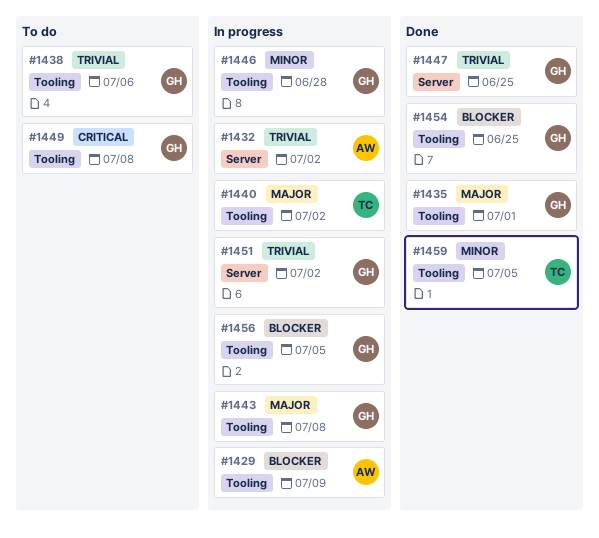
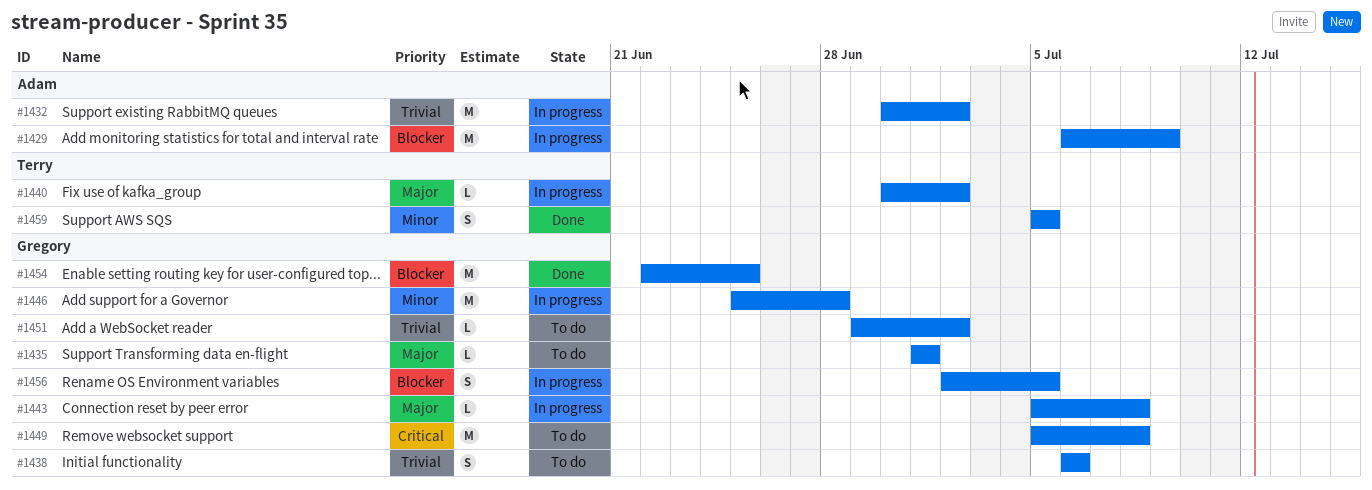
#1435, status: Done -> To do
#1447: present -> none
#1451, status: In progress -> To do

